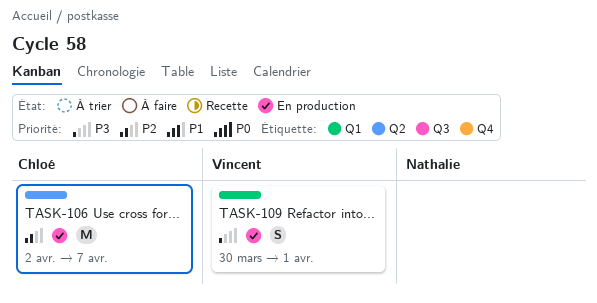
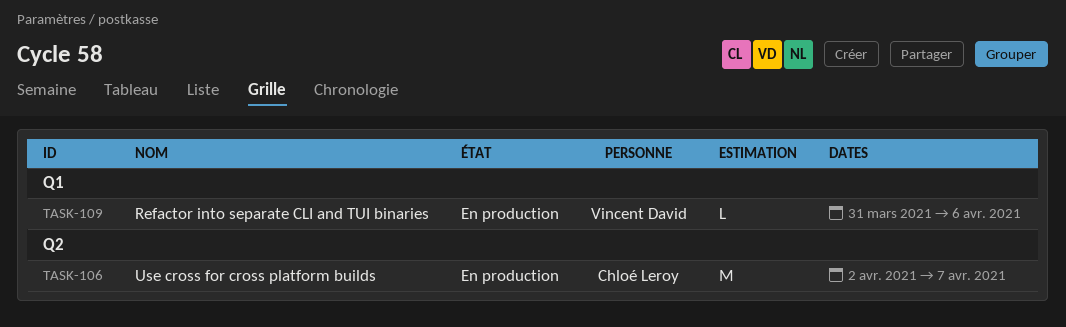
TASK-109, estimate: S -> L
TASK-109, start: Mar 30 -> Mar 31
TASK-109, due: Apr 1 -> Apr 6

